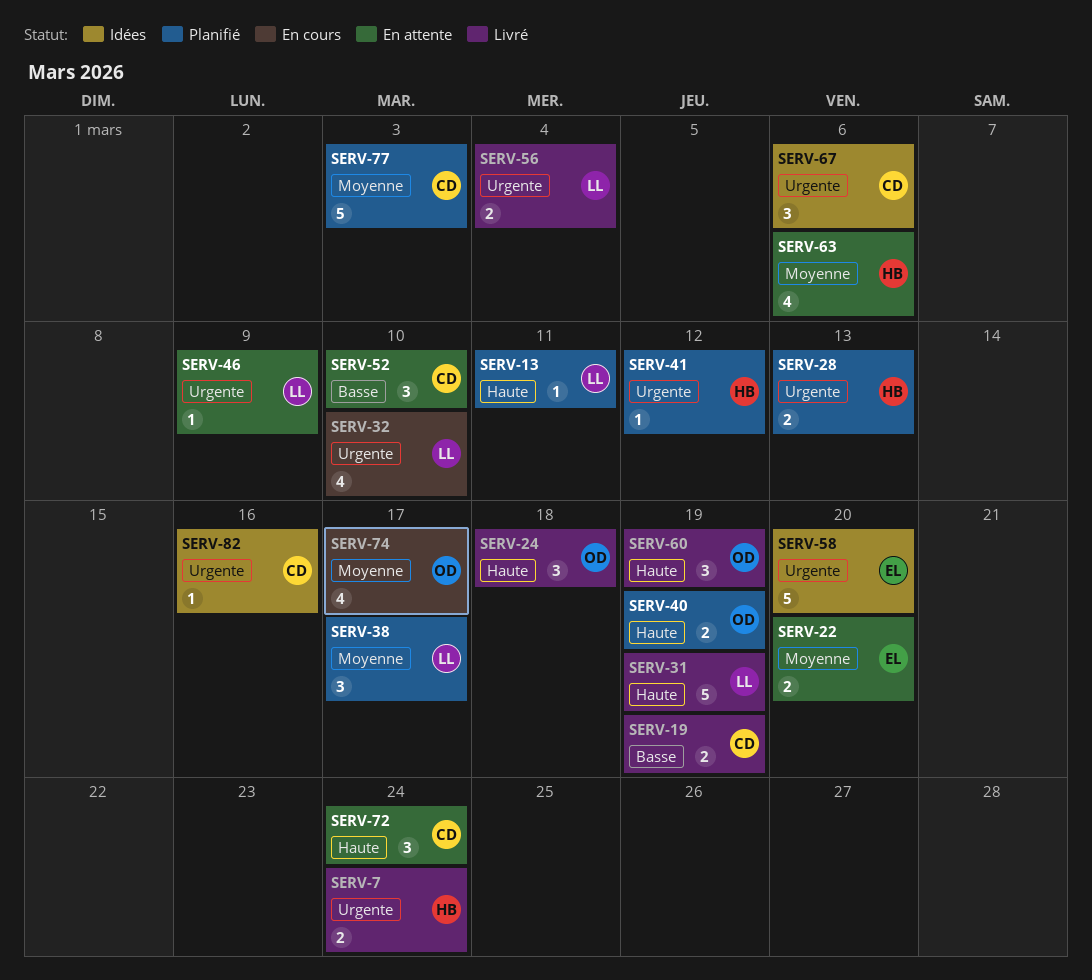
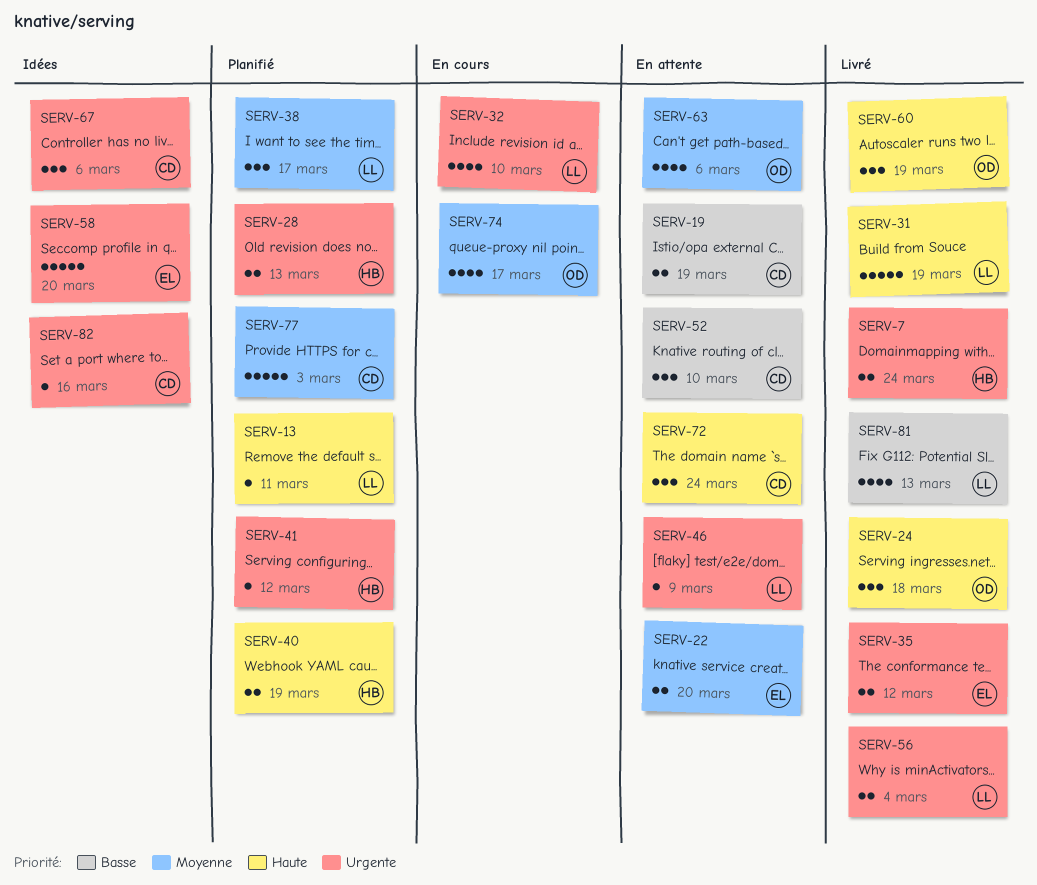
SERV-19, status: Livré -> En attente
SERV-35: none -> present
SERV-40, owner: OD -> HB
SERV-63, owner: HB -> OD
SERV-81: none -> present

